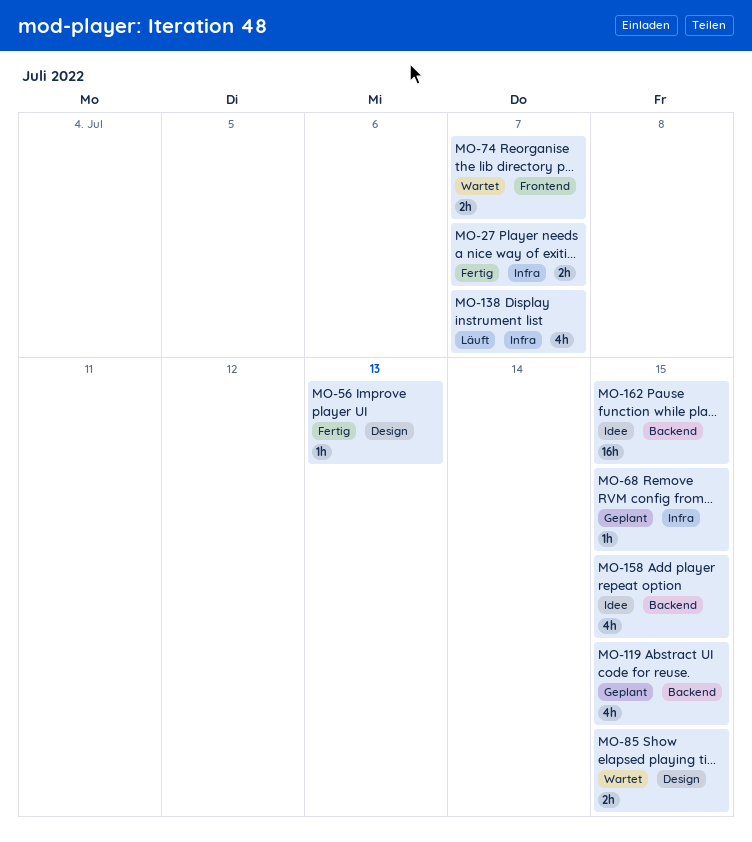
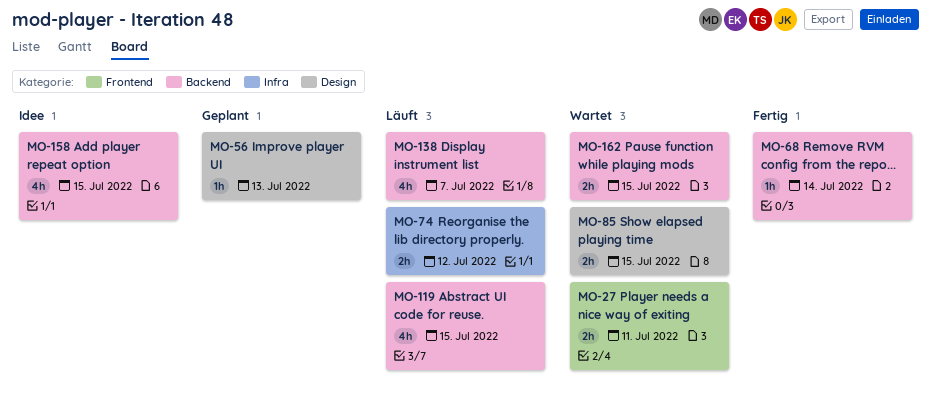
MO-27, status: Fertig -> Wartet
MO-27, label: Infra -> Frontend
MO-27, due: Jul 7 -> Jul 11
MO-56, status: Fertig -> Geplant
MO-68, status: Geplant -> Fertig
MO-68, label: Infra -> Backend
MO-68, due: Jul 15 -> Jul 14
MO-74, status: Wartet -> Läuft
MO-74, label: Frontend -> Infra
MO-74, due: Jul 7 -> Jul 12
MO-119, status: Geplant -> Läuft
MO-138, label: Infra -> Backend
MO-162, status: Idee -> Wartet
MO-162, estimate: 16h -> 2h

